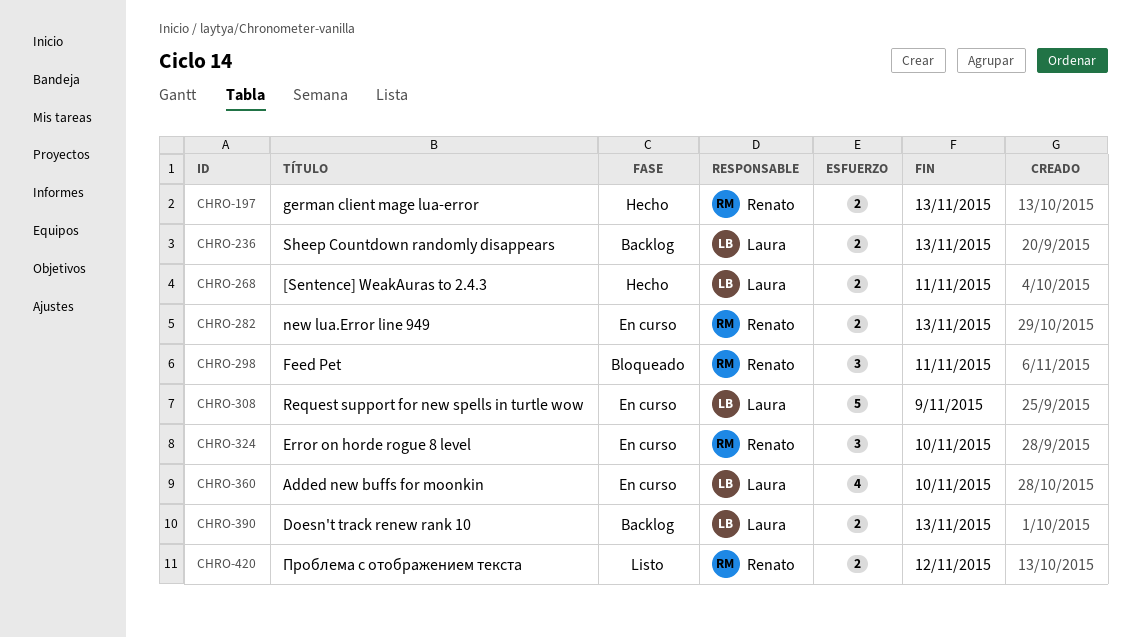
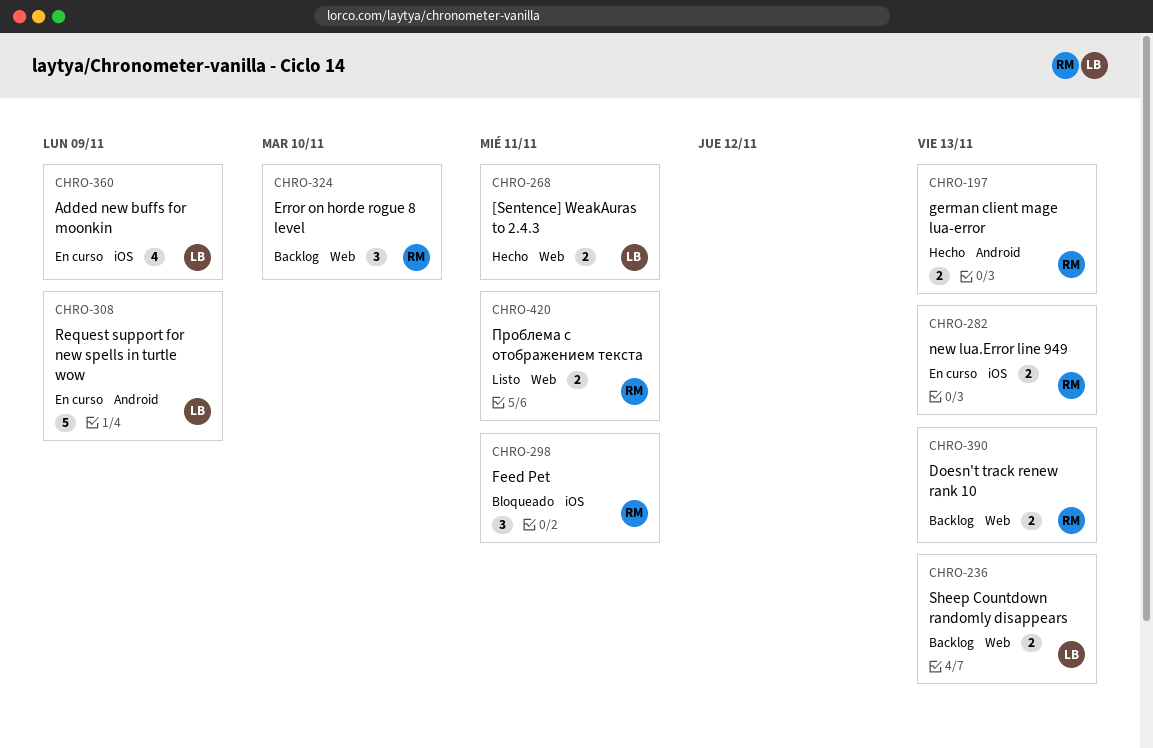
CHRO-324, status: En curso -> Backlog
CHRO-360, due: Nov 10 -> Nov 9
CHRO-390, owner: Laura -> Renato
CHRO-420, due: Nov 12 -> Nov 11

